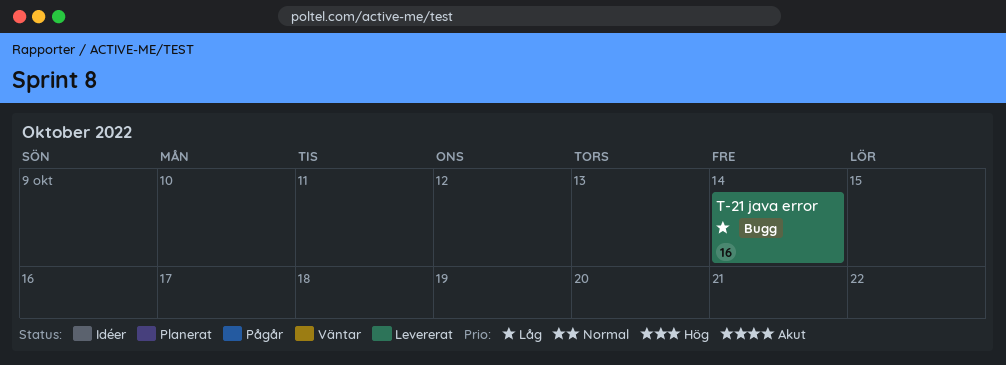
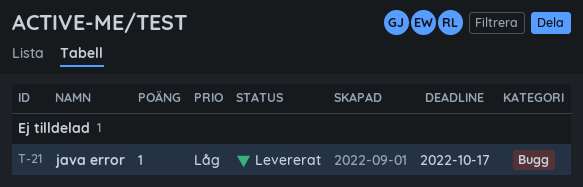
T-21, estimate: 16 -> 1
T-21, due: Oct 14 -> Oct 17

